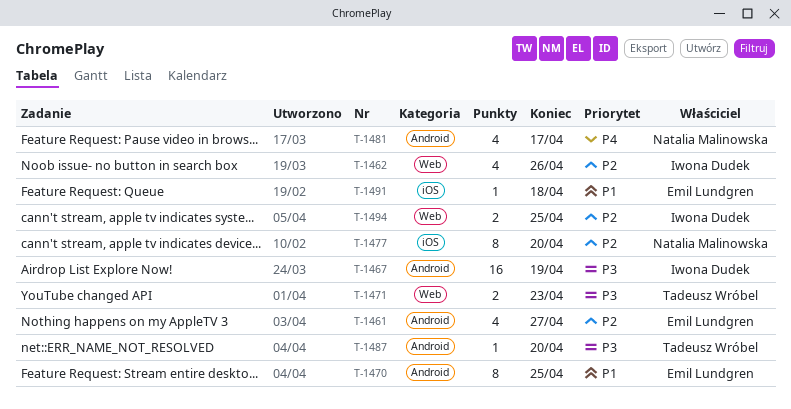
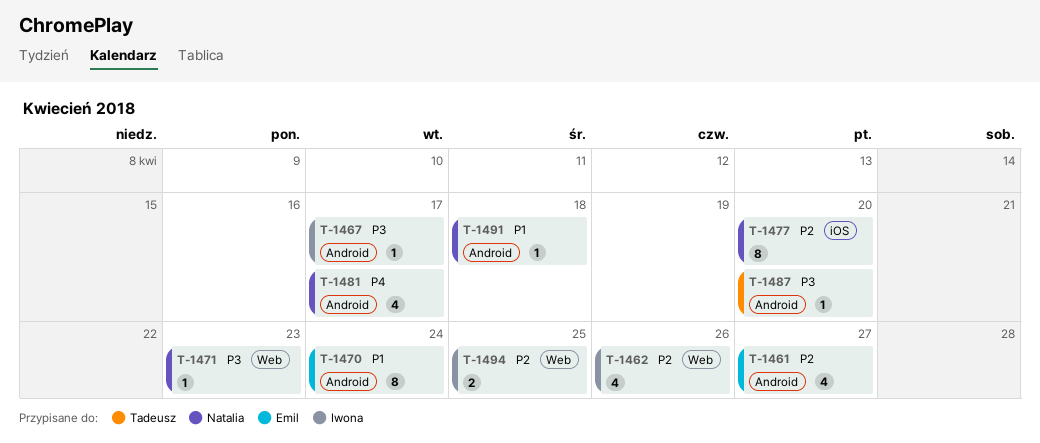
T-1467, estimate: 16 -> 1
T-1467, due: Apr 19 -> Apr 17
T-1470, due: Apr 25 -> Apr 24
T-1471, owner: Tadeusz Wróbel -> Natalia Malinowska
T-1471, estimate: 2 -> 1
T-1491, owner: Emil Lundgren -> Natalia Malinowska
T-1491, label: iOS -> Android

